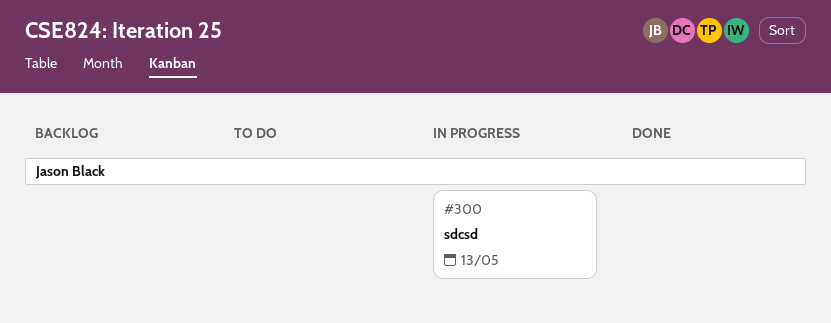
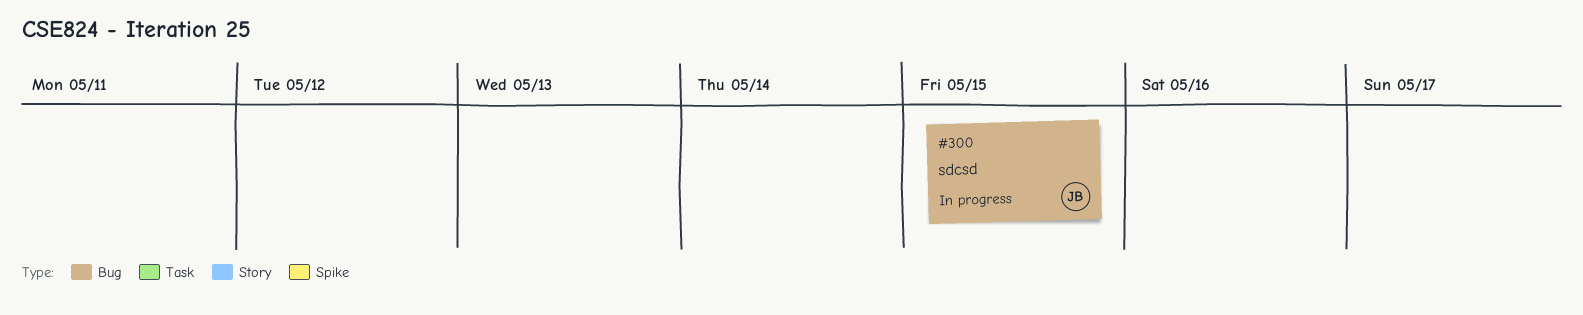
#300, due: May 13 -> May 15

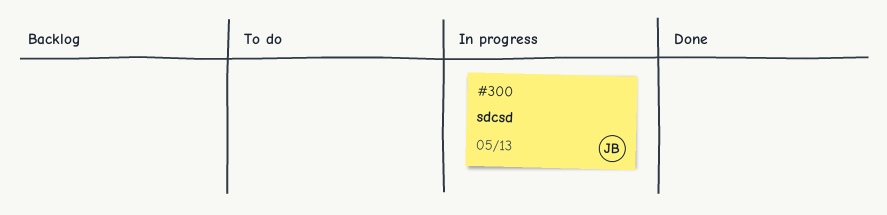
#300, due: May 15 -> May 13

